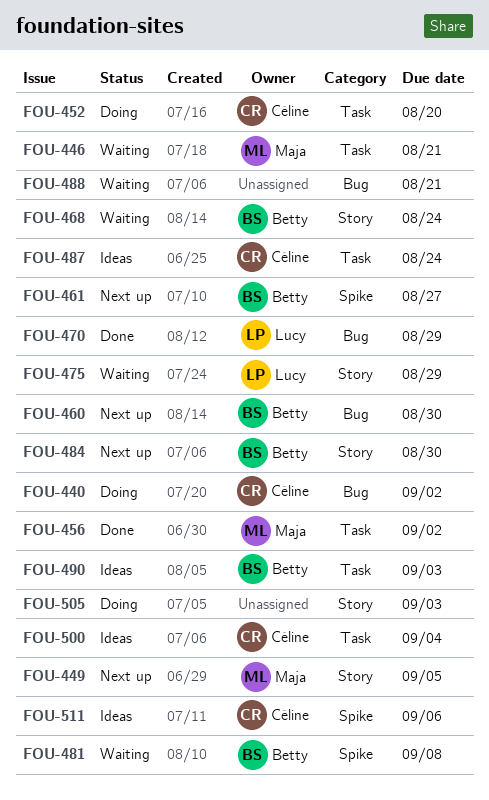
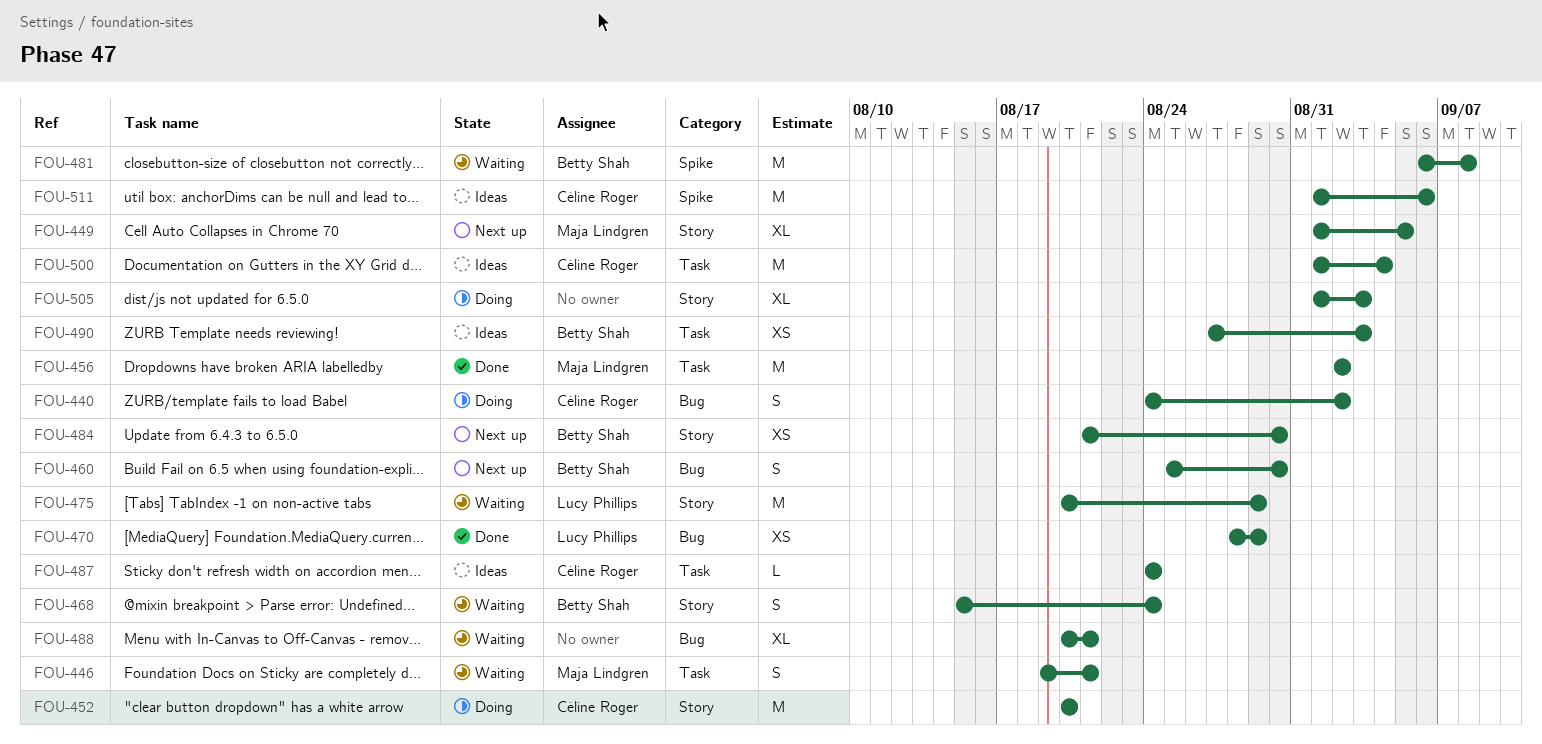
FOU-452, label: Task -> Story
FOU-461: present -> none

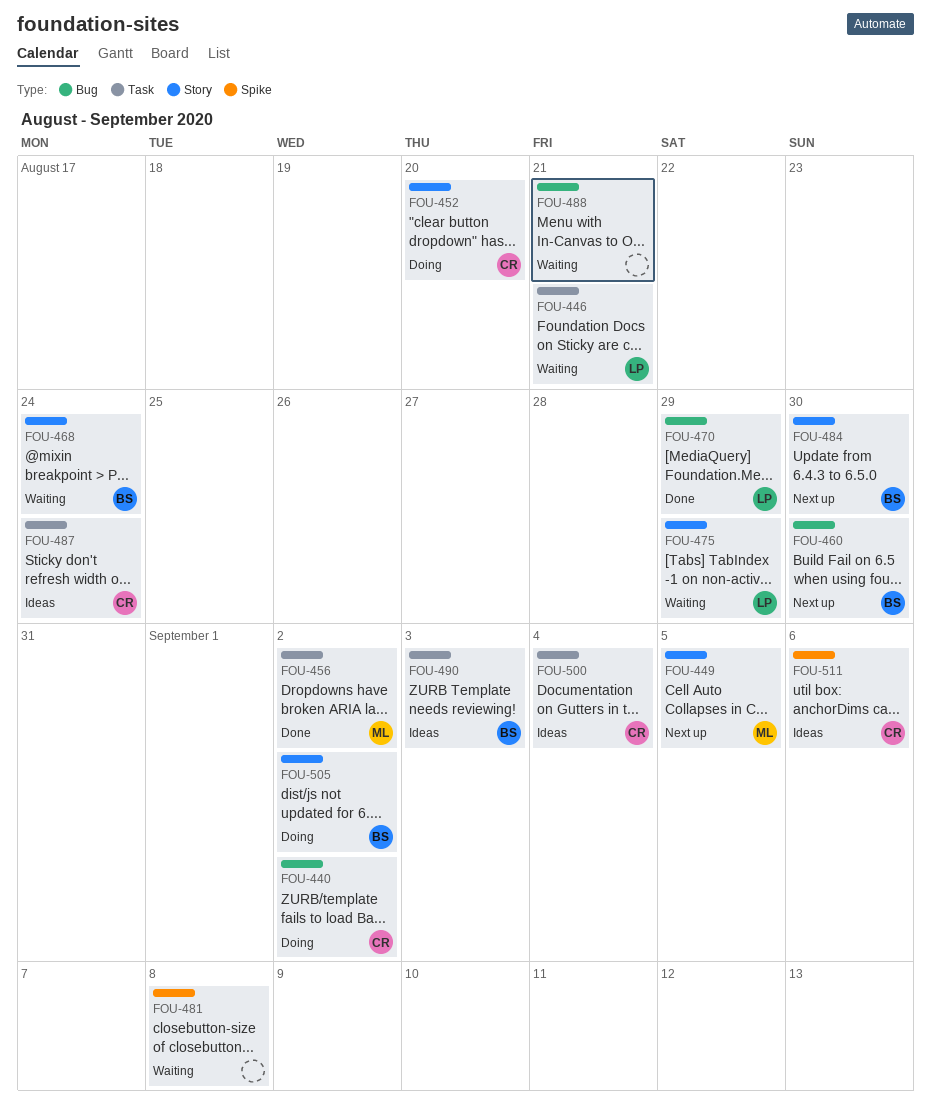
FOU-446, owner: Maja Lindgren -> Lucy Phillips
FOU-481, owner: Betty Shah -> none
FOU-505, owner: none -> Betty Shah
FOU-505, due: Sep 3 -> Sep 2

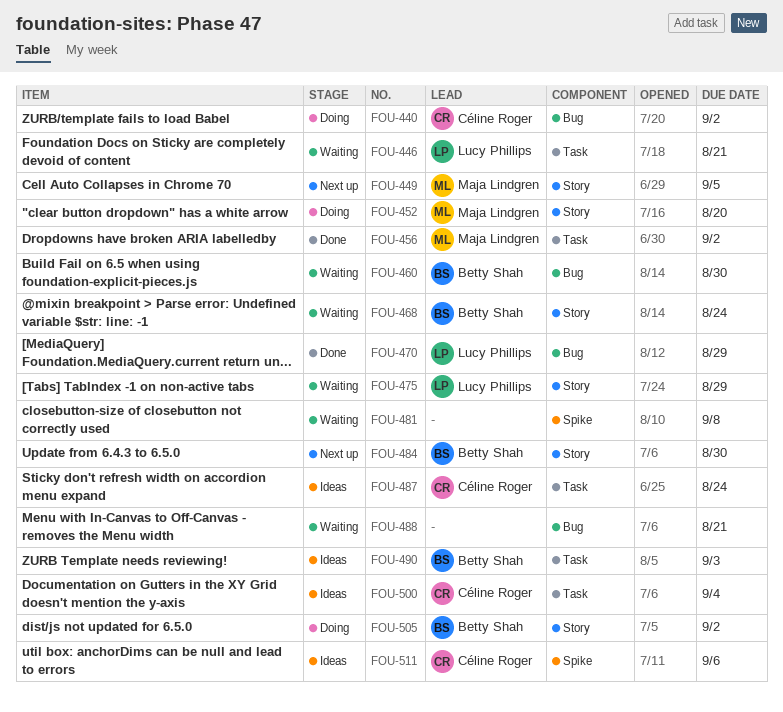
FOU-452, owner: Céline Roger -> Maja Lindgren
FOU-460, status: Next up -> Waiting

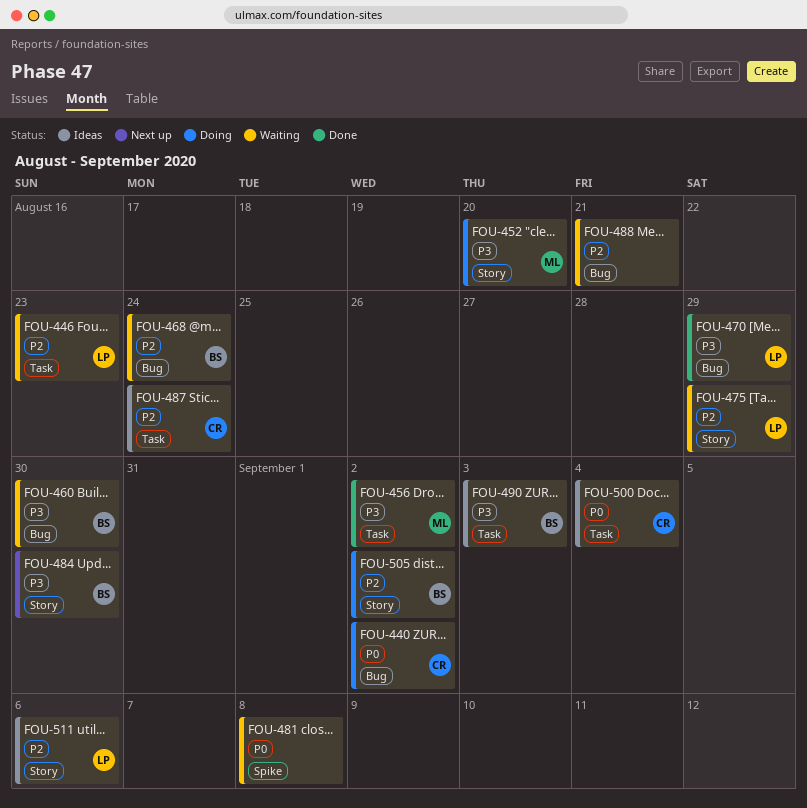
FOU-446, due: Aug 21 -> Aug 23
FOU-449: present -> none
FOU-468, label: Story -> Bug
FOU-511, owner: Céline Roger -> Lucy Phillips
FOU-511, label: Spike -> Story

